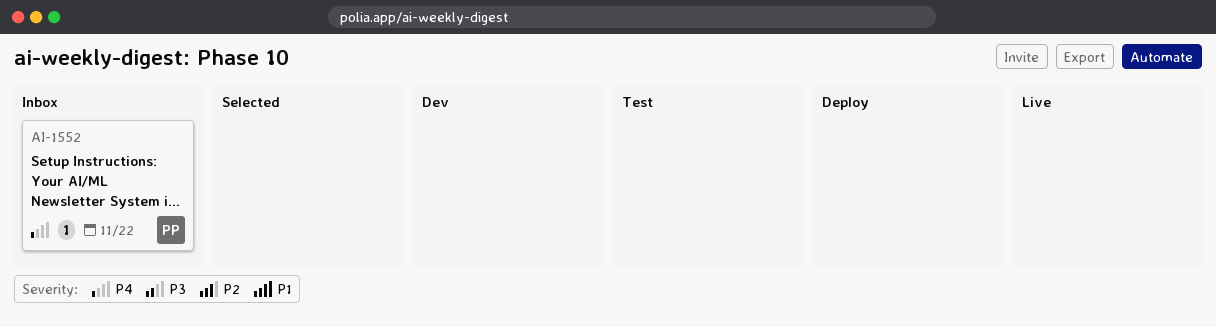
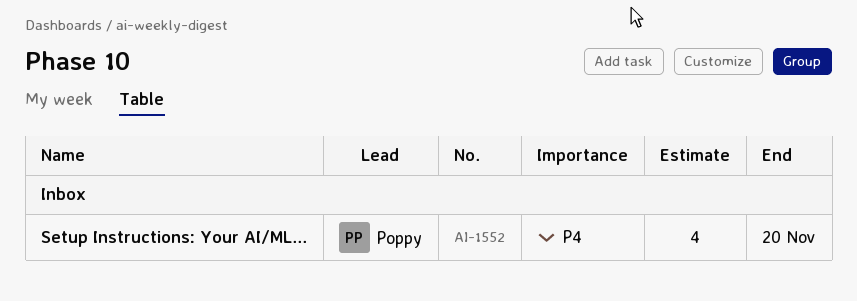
AI-1552, estimate: 1 -> 4
AI-1552, due: Nov 22 -> Nov 20

